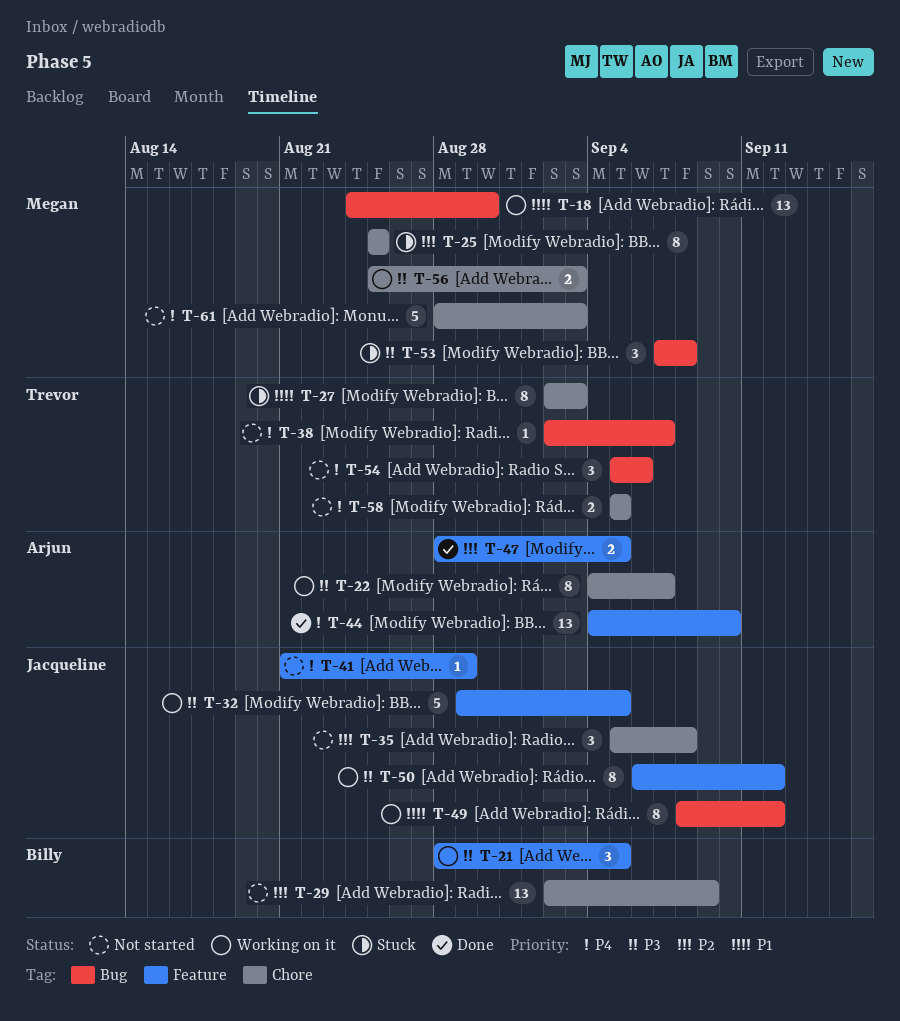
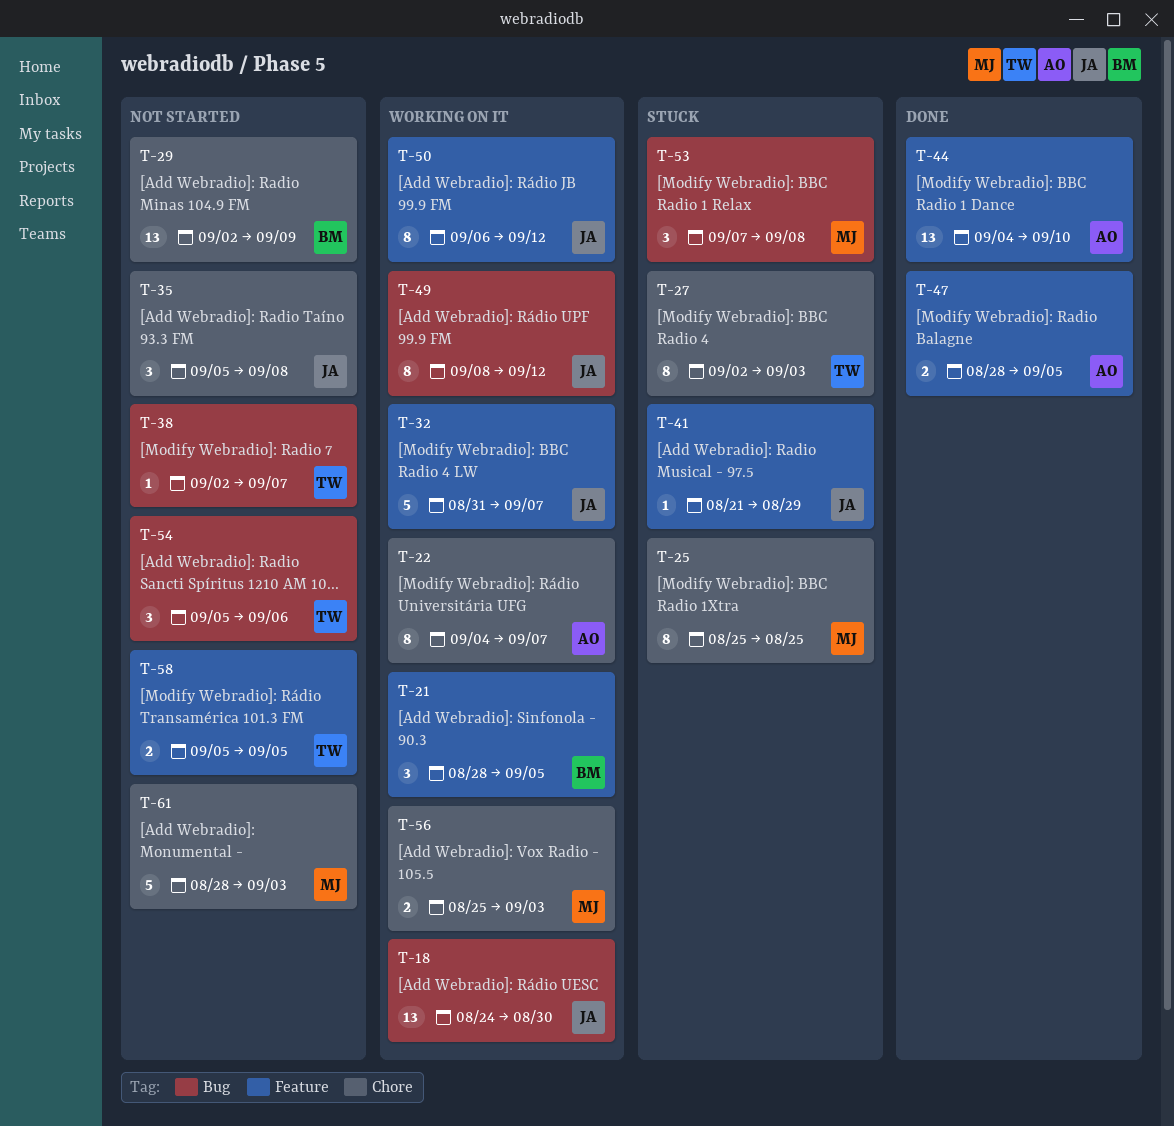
T-18, owner: Megan -> Jacqueline
T-32, start: Aug 29 -> Aug 31
T-32, due: Sep 5 -> Sep 7
T-41, status: Not started -> Stuck
T-58, label: Chore -> Feature

